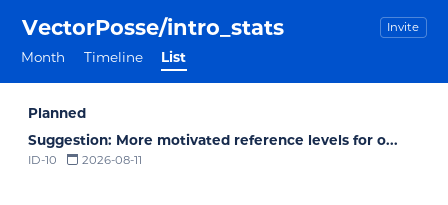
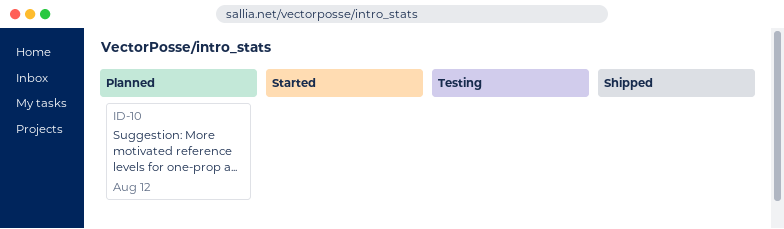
ID-10, due: Aug 11 -> Aug 12

